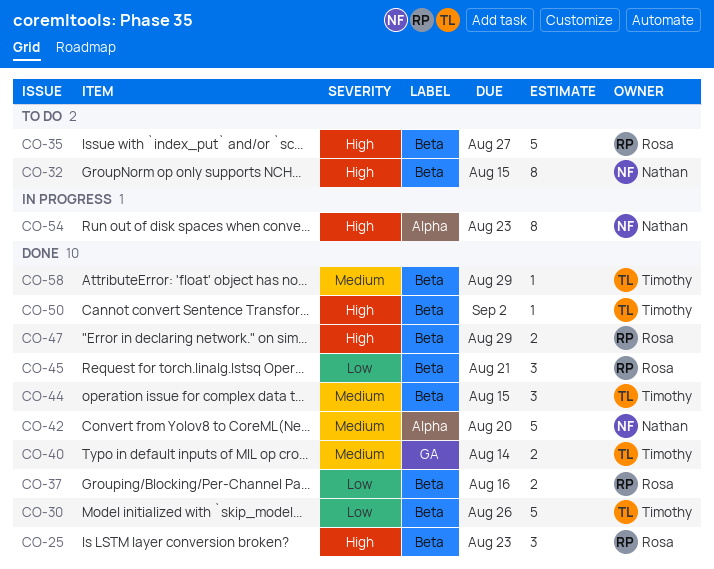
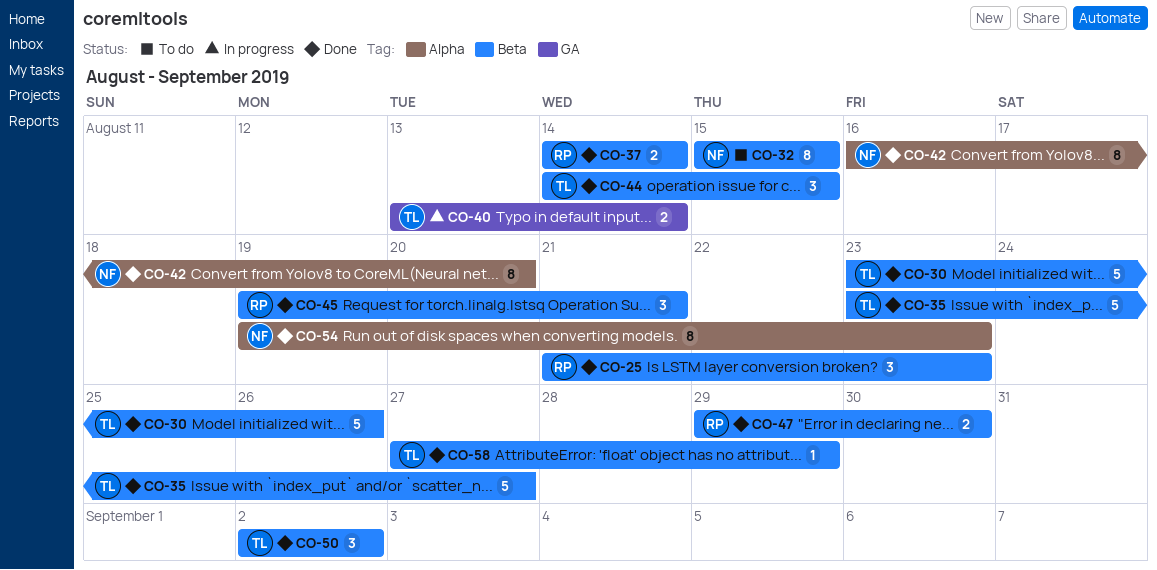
CO-35, status: To do -> Done
CO-35, owner: Rosa -> Timothy
CO-37, due: Aug 16 -> Aug 14
CO-40, status: Done -> In progress
CO-42, estimate: 5 -> 8
CO-47, due: Aug 29 -> Aug 30
CO-50, estimate: 1 -> 3
CO-54, status: In progress -> Done

